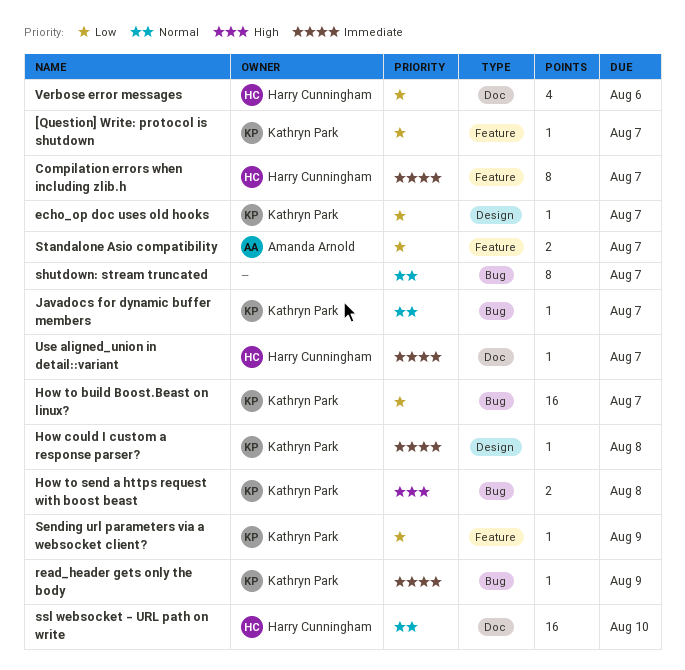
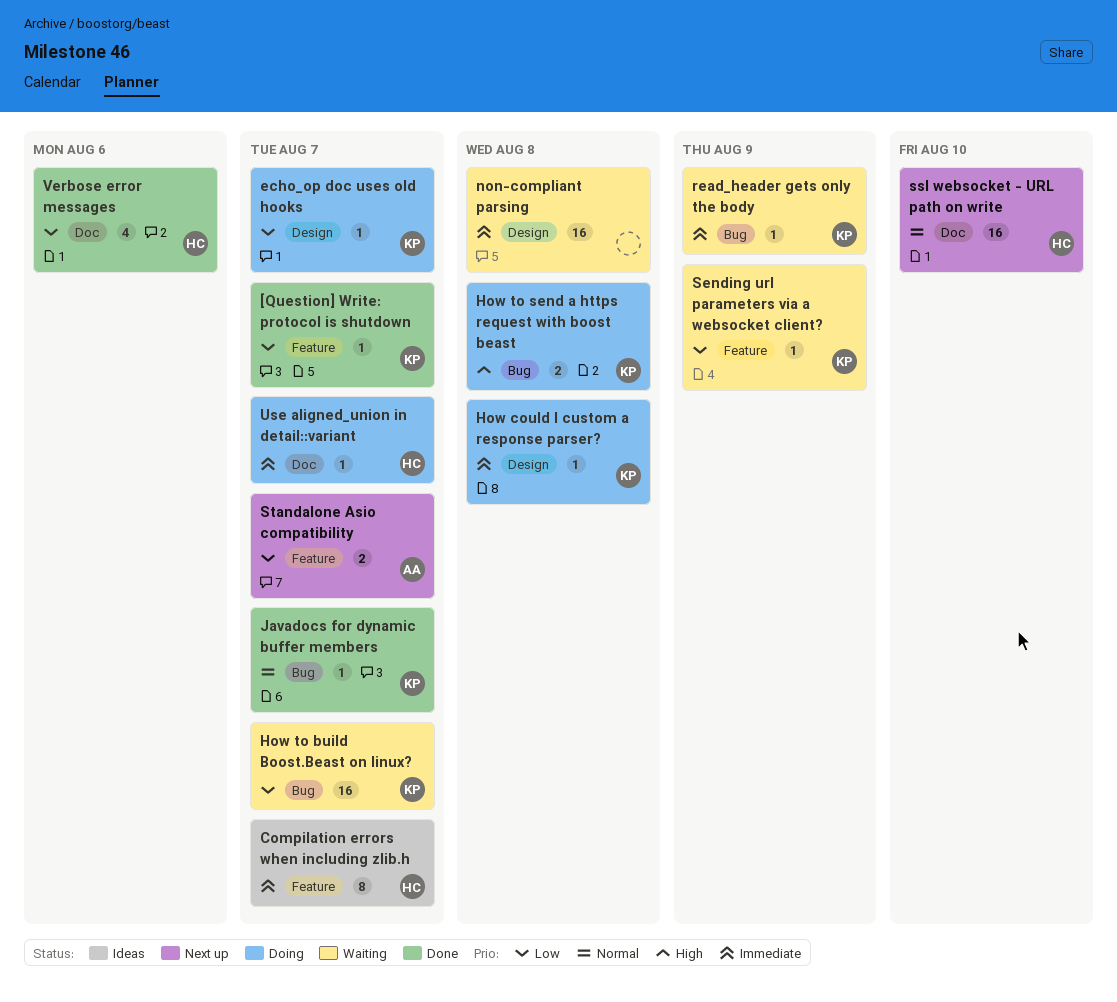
non-compliant parsing: none -> present
shutdown: stream truncated: present -> none

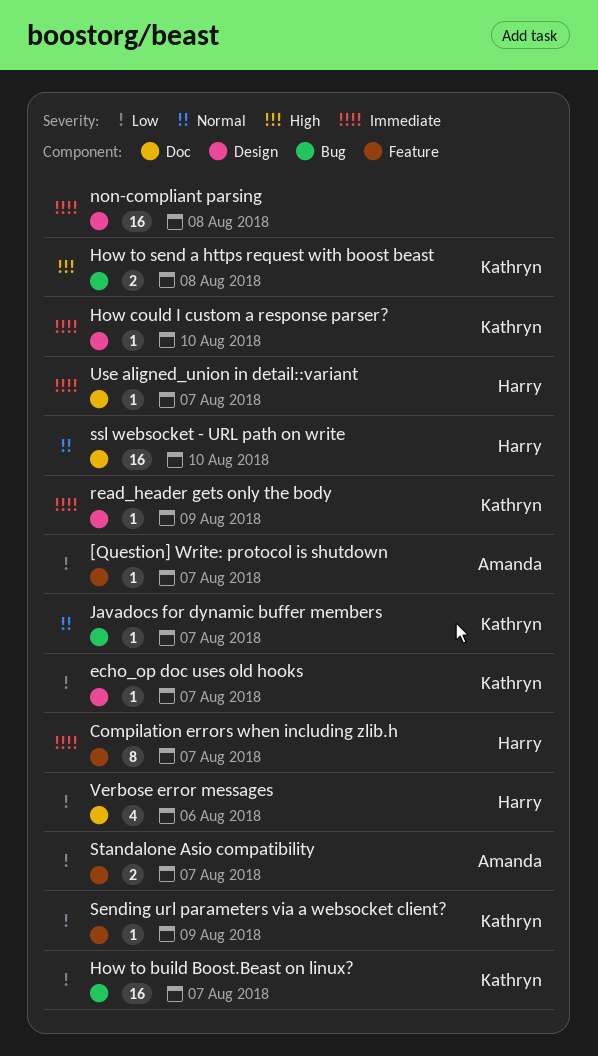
[Question] Write: protocol is shutdown, owner: Kathryn -> Amanda
How could I custom a response parser?, due: Aug 8 -> Aug 10
read_header gets only the body, label: Bug -> Design

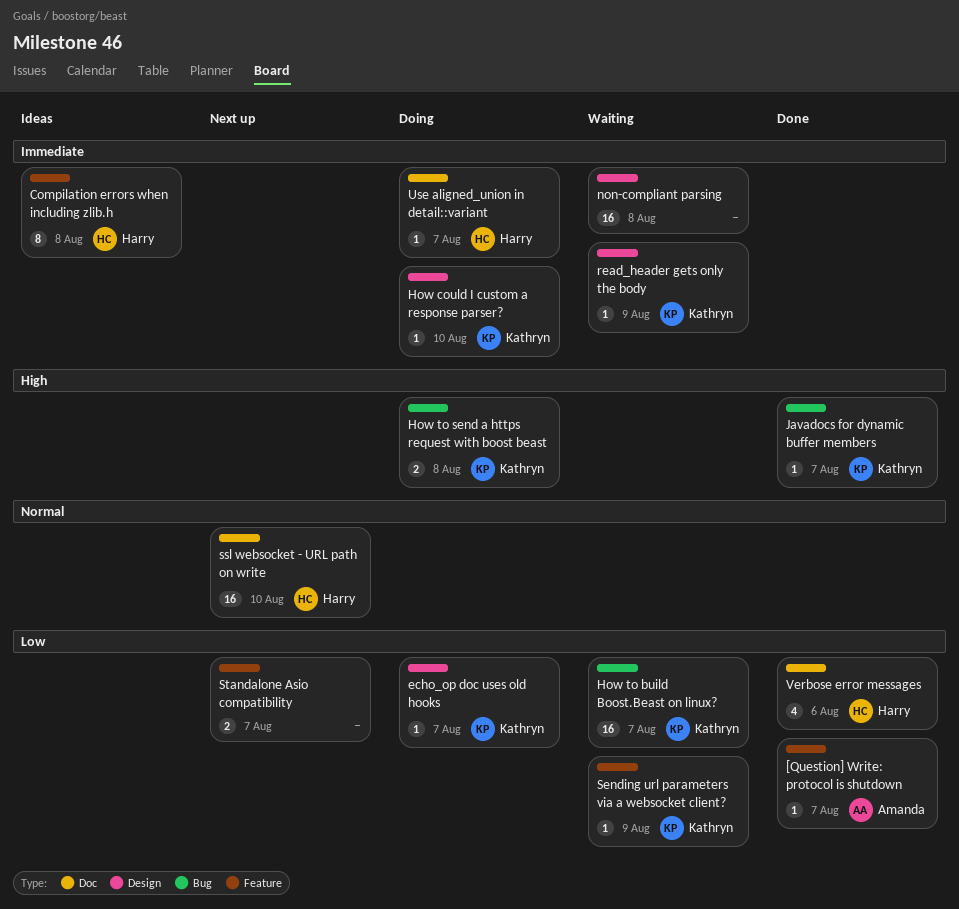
Compilation errors when including zlib.h, due: Aug 7 -> Aug 8
Javadocs for dynamic buffer members, priority: Normal -> High
Standalone Asio compatibility, owner: Amanda -> none

